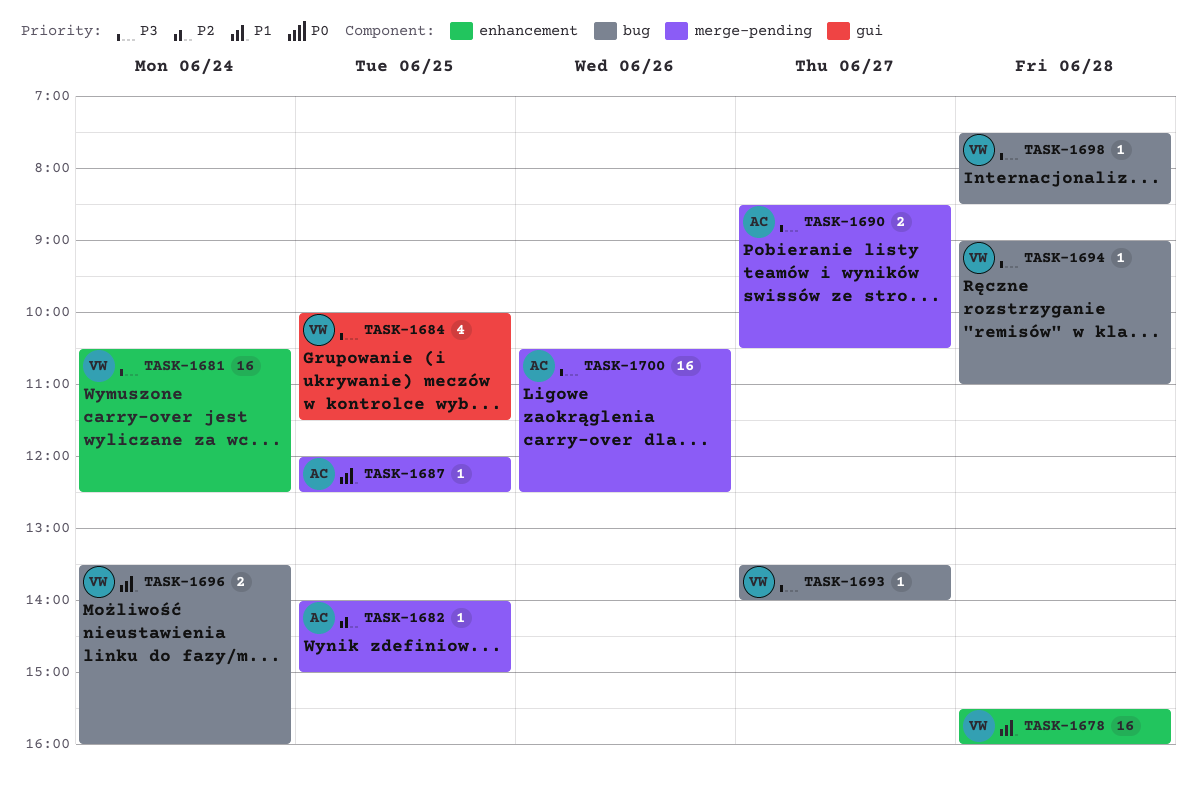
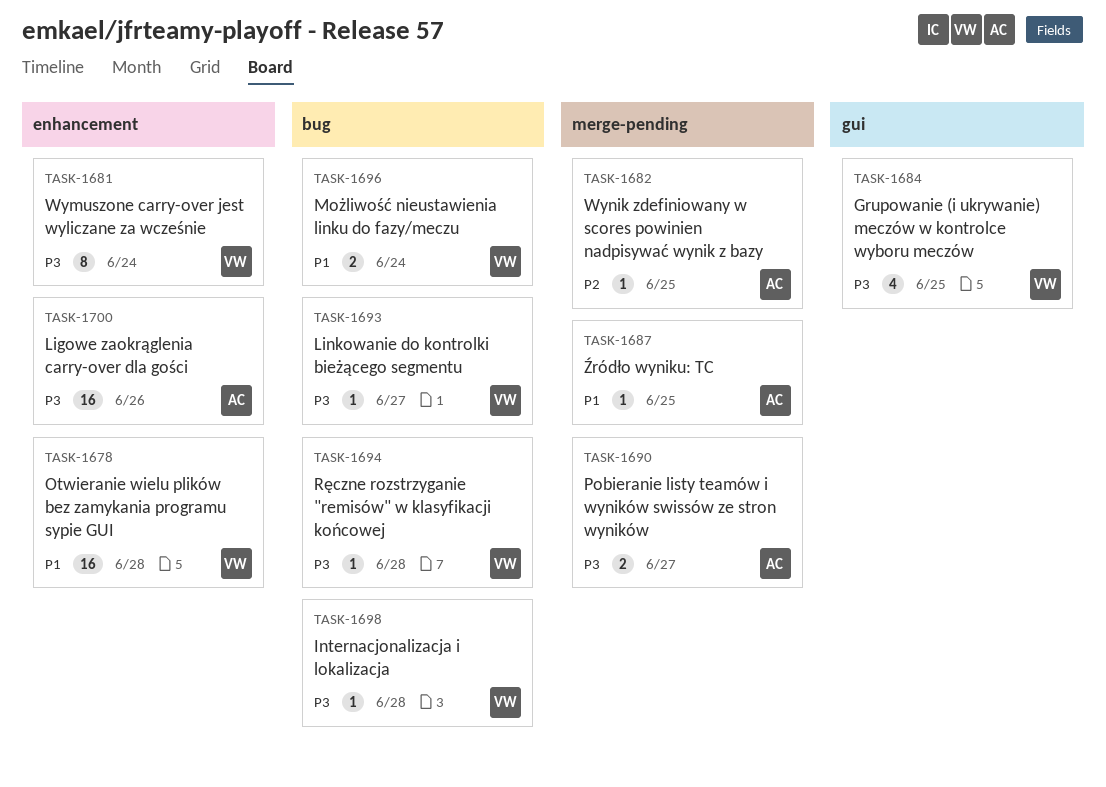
TASK-1681, estimate: 16 -> 8
TASK-1700, label: merge-pending -> enhancement

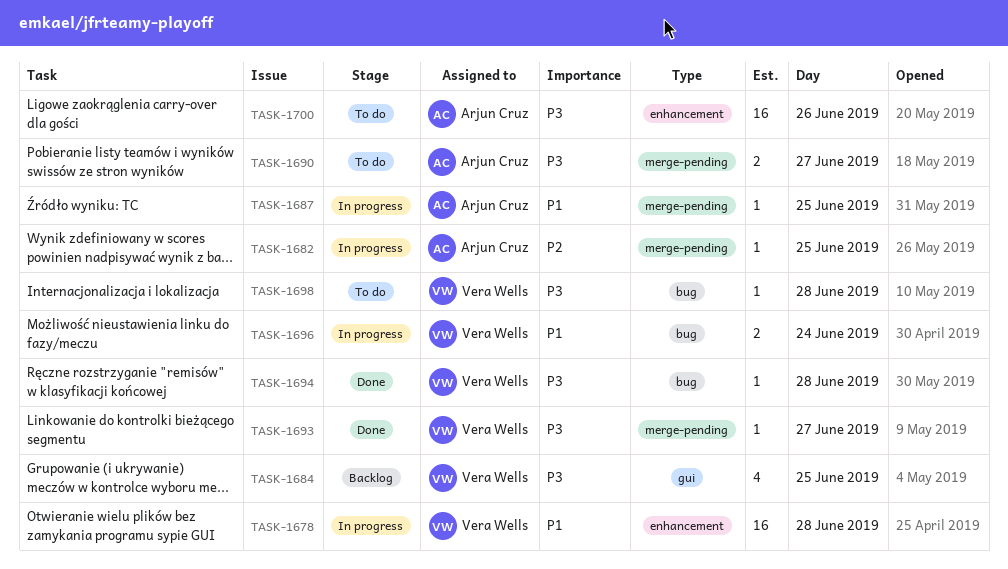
TASK-1681: present -> none
TASK-1693, label: bug -> merge-pending

